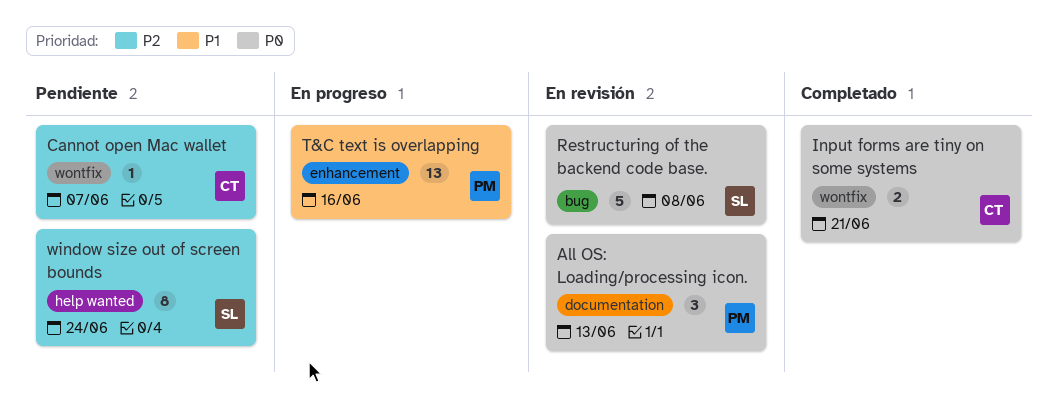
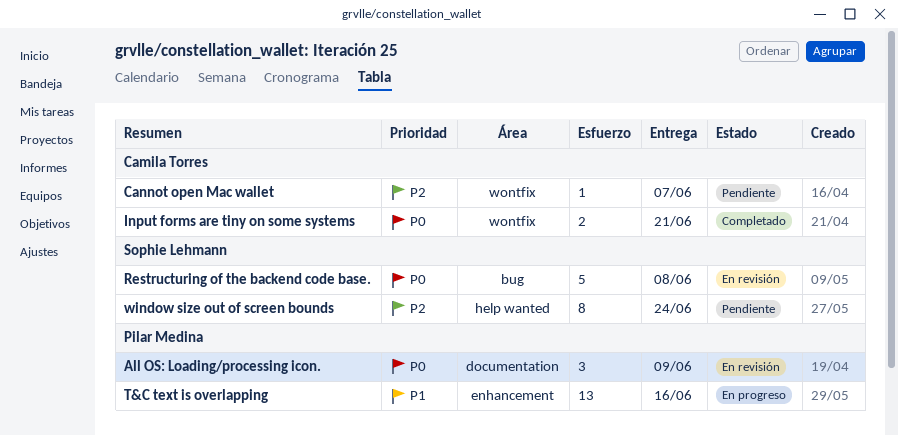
All OS: Loading/processing icon., due: Jun 13 -> Jun 9

